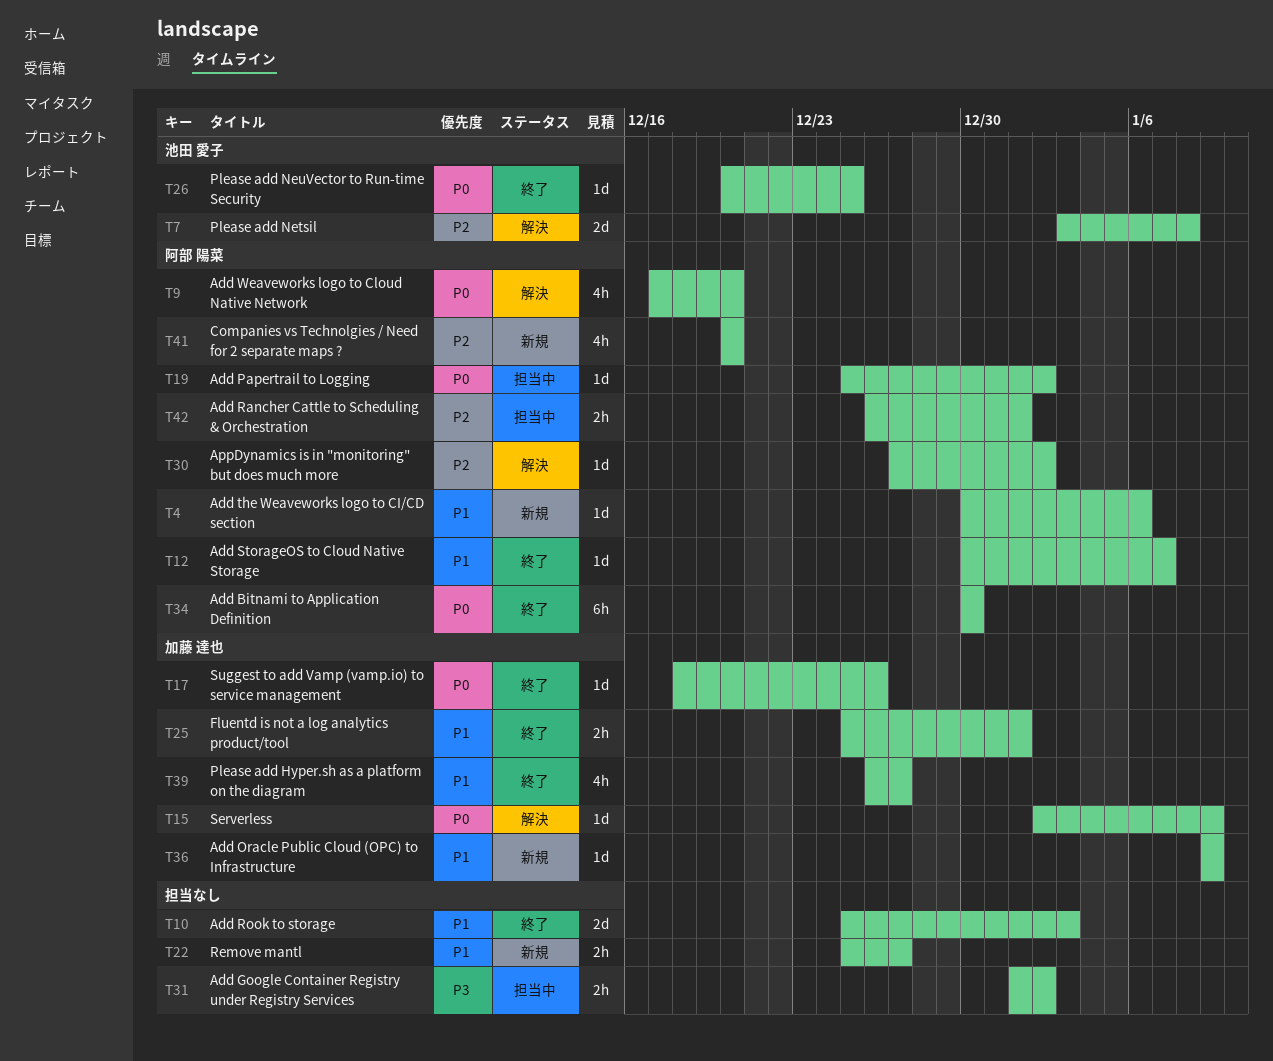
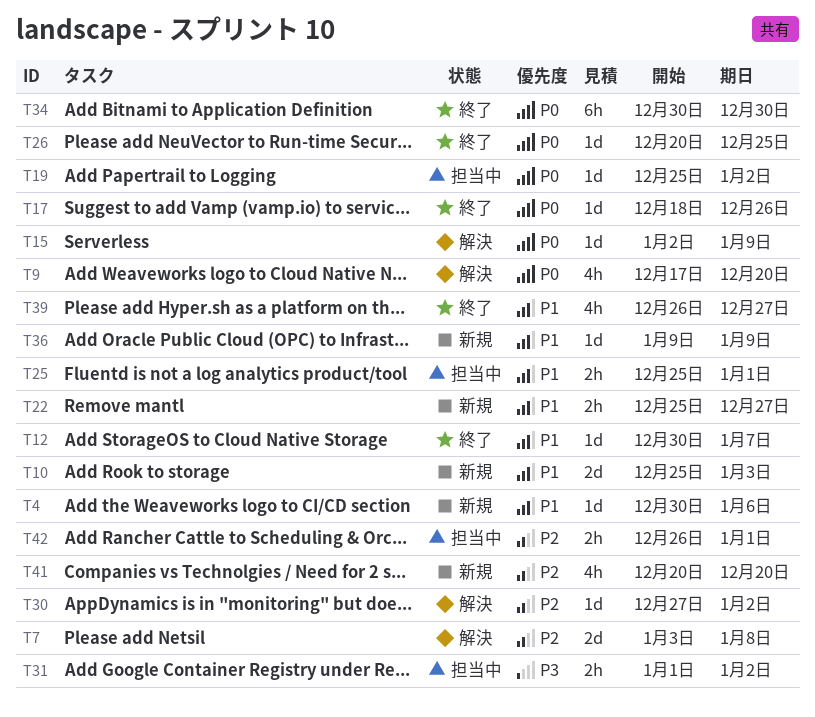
T10, status: 終了 -> 新規
T25, status: 終了 -> 担当中

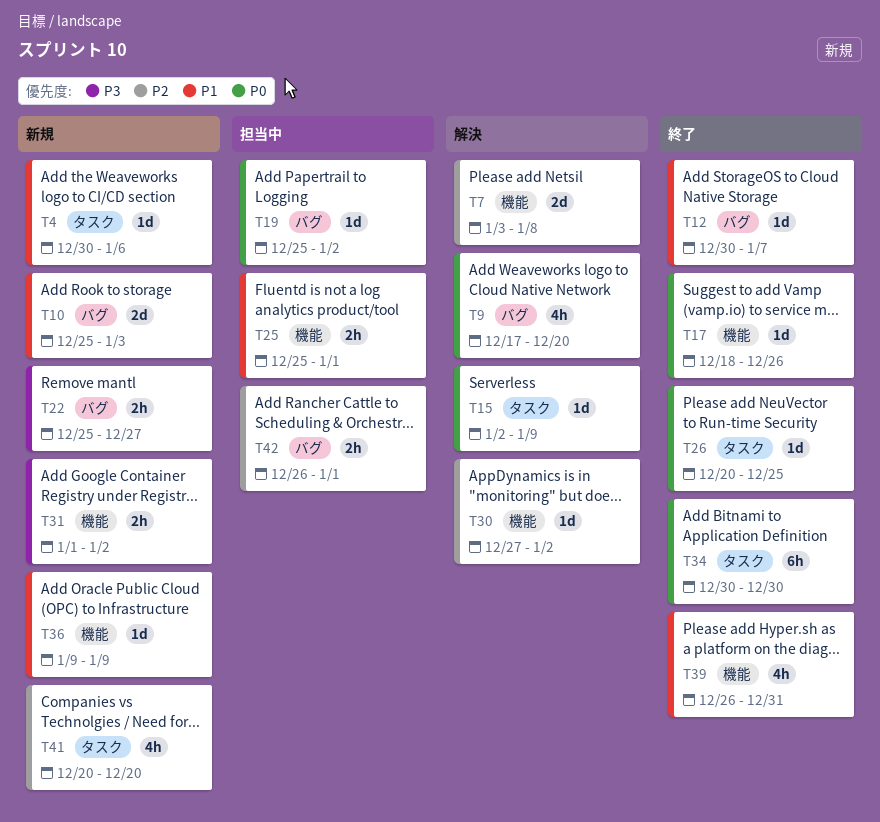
T22, priority: P1 -> P3
T31, status: 担当中 -> 新規
T39, due: Dec 27 -> Dec 31

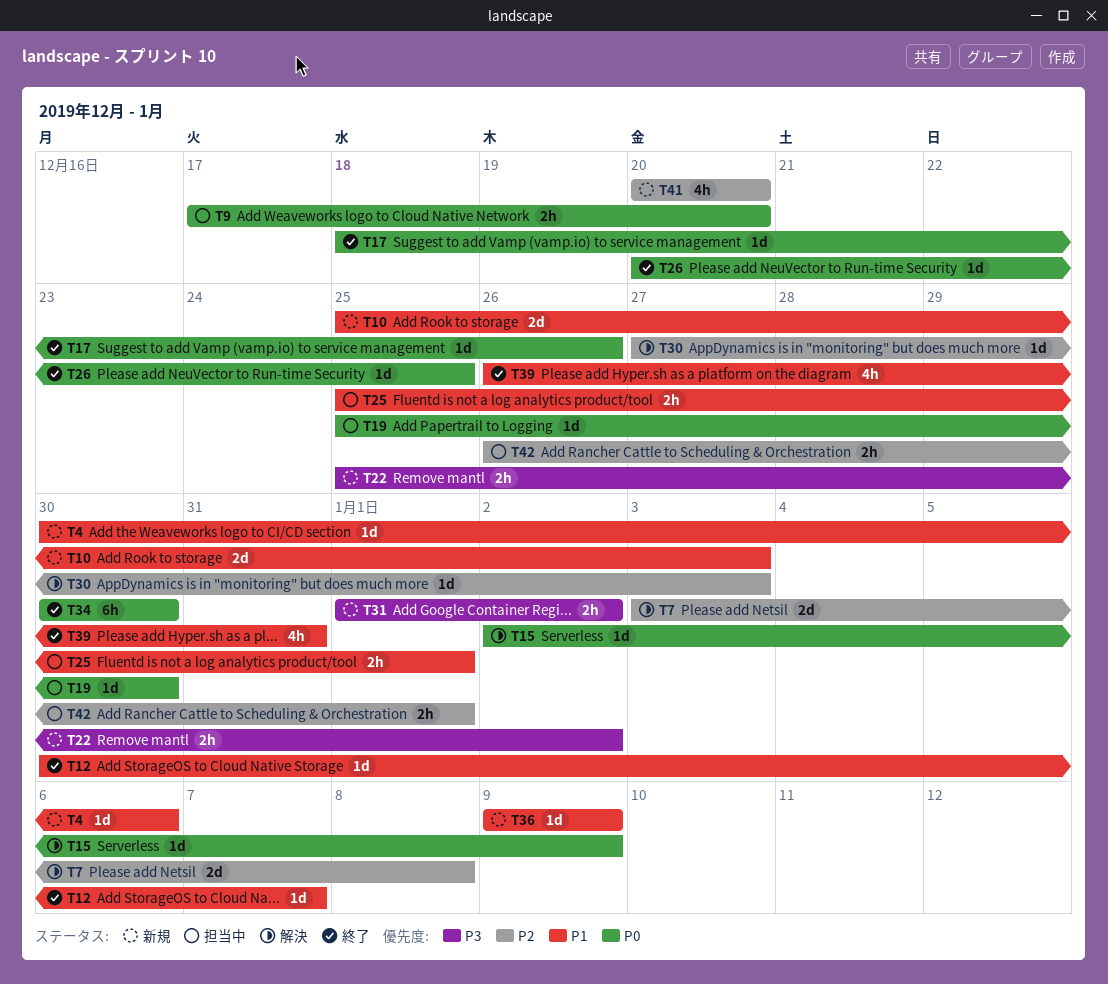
T9, status: 解決 -> 担当中
T9, estimate: 4h -> 2h
T19, due: Jan 2 -> Dec 30
T22, due: Dec 27 -> Jan 2
T30, due: Jan 2 -> Jan 3

